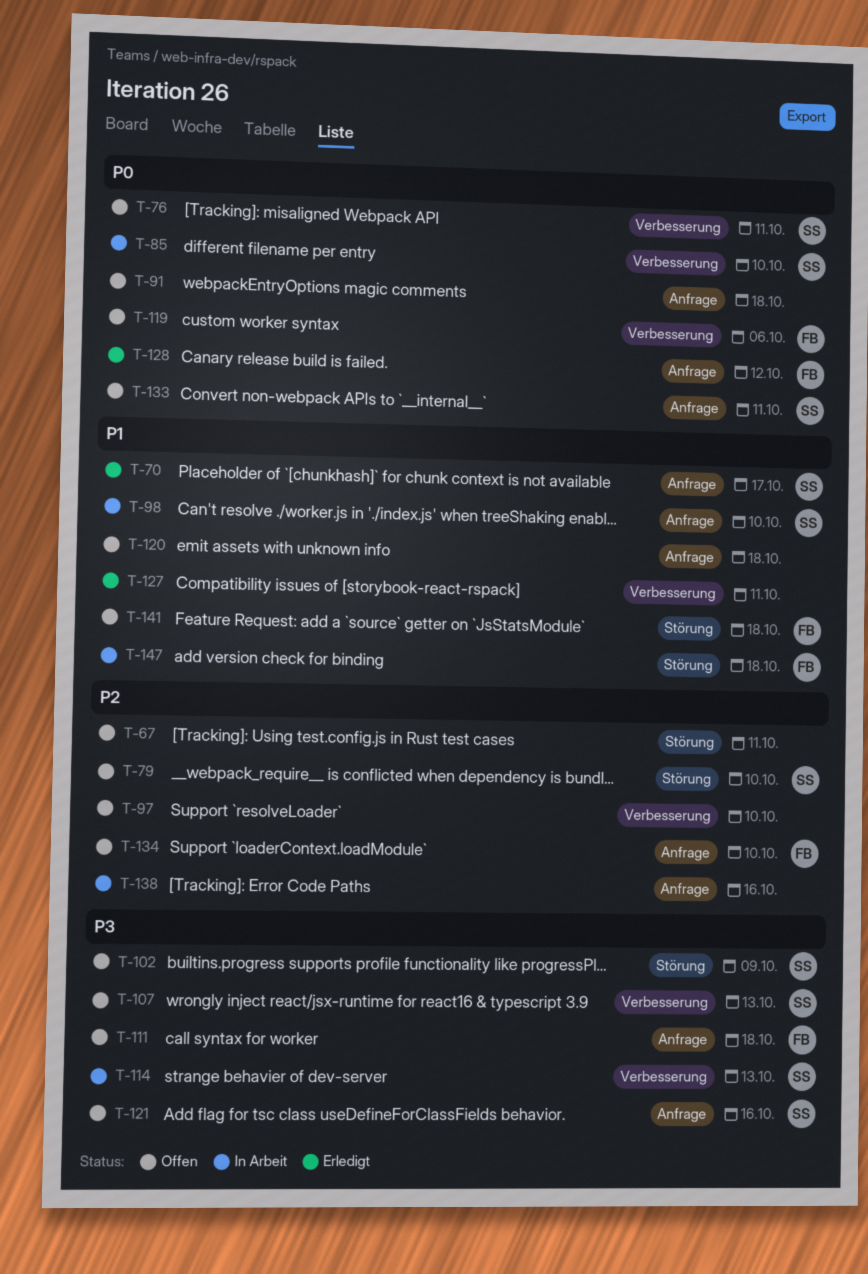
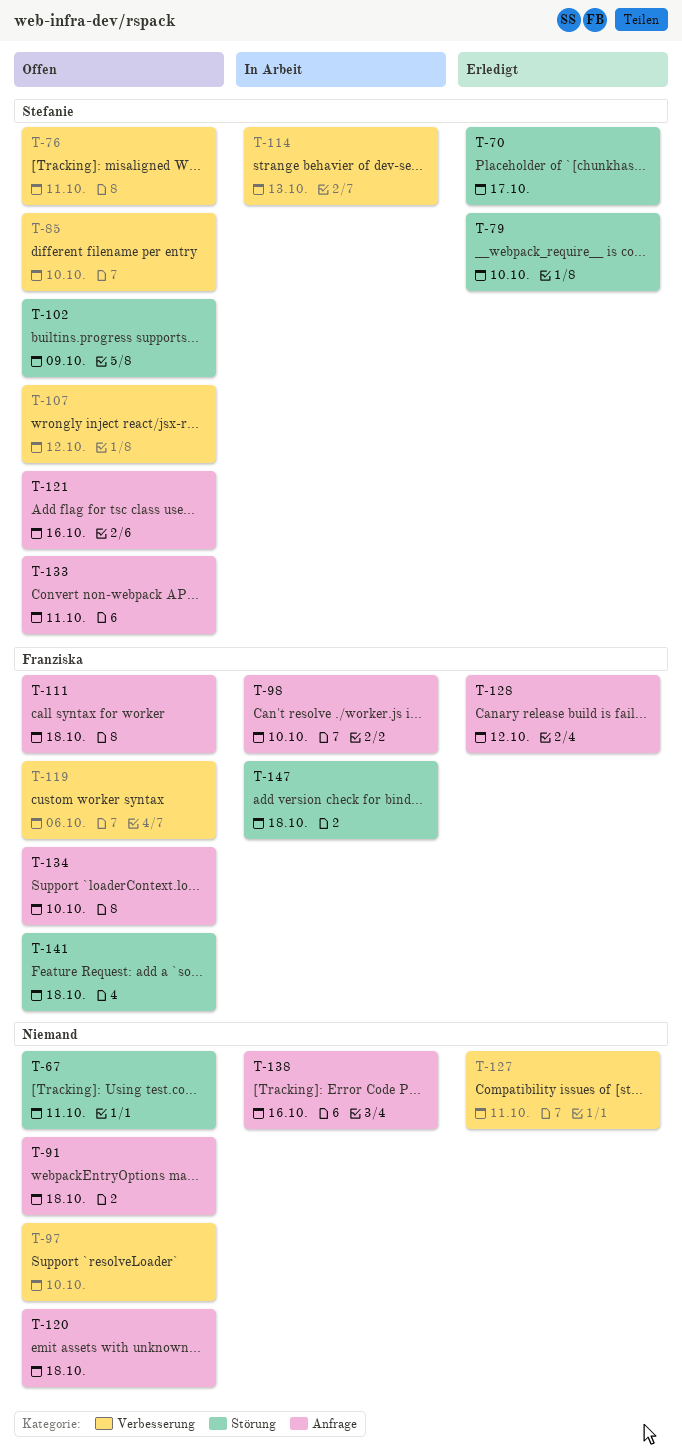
T-70, label: Anfrage -> Störung
T-79, status: Offen -> Erledigt
T-85, status: In Arbeit -> Offen
T-98, owner: Stefanie -> Franziska
T-107, due: Oct 13 -> Oct 12

